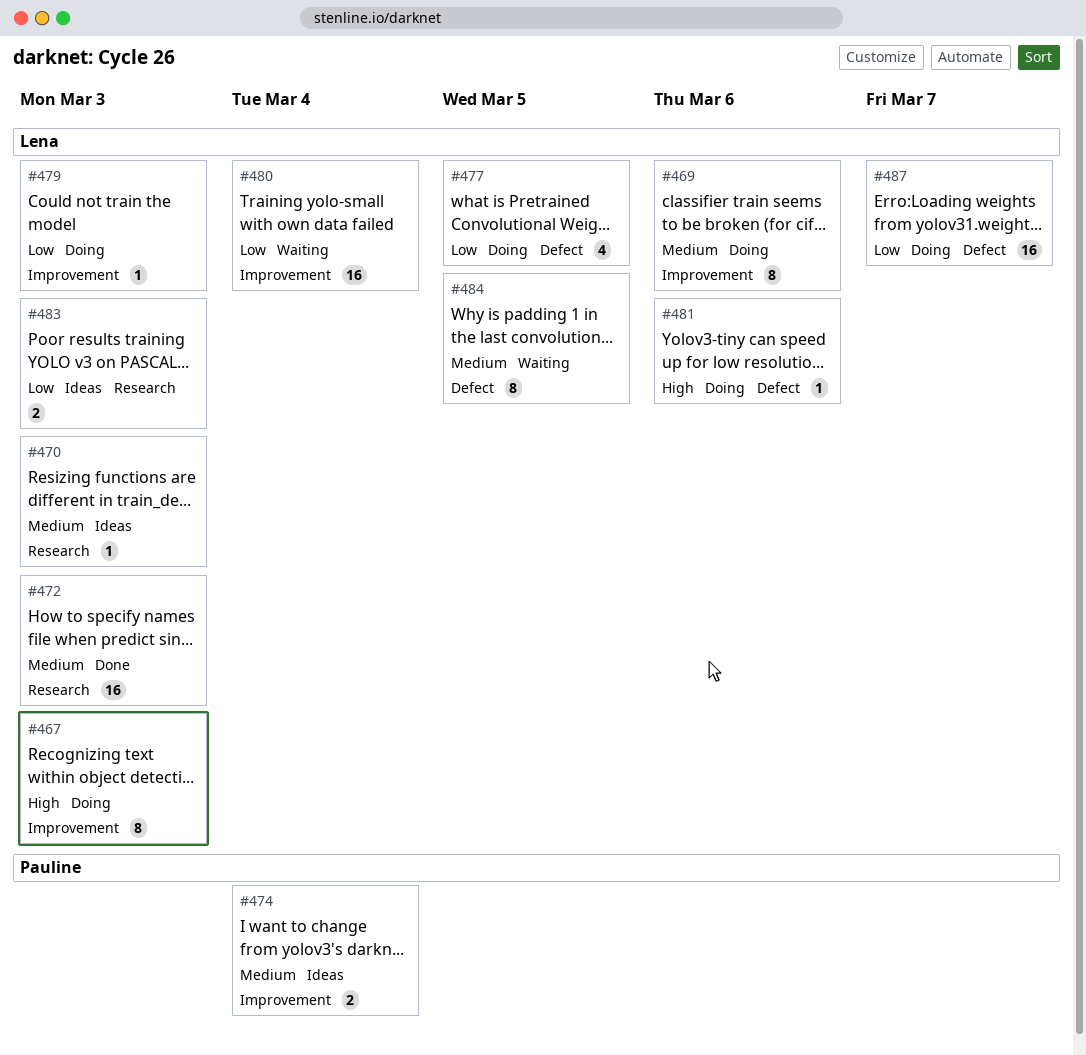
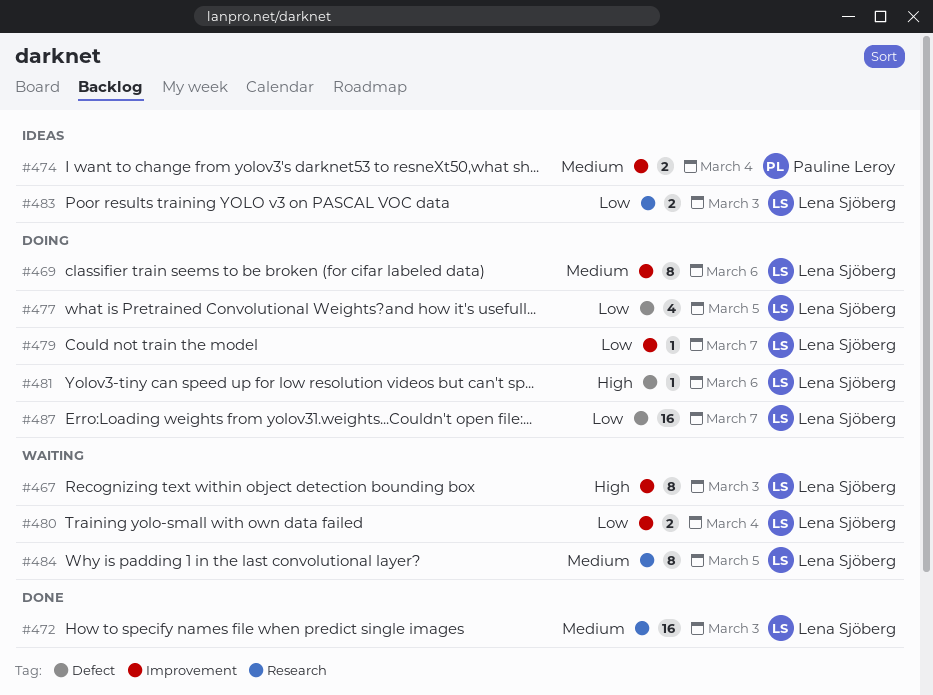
#467, status: Doing -> Waiting
#470: present -> none
#479, due: Mar 3 -> Mar 7
#480, estimate: 16 -> 2
#484, label: Defect -> Research

